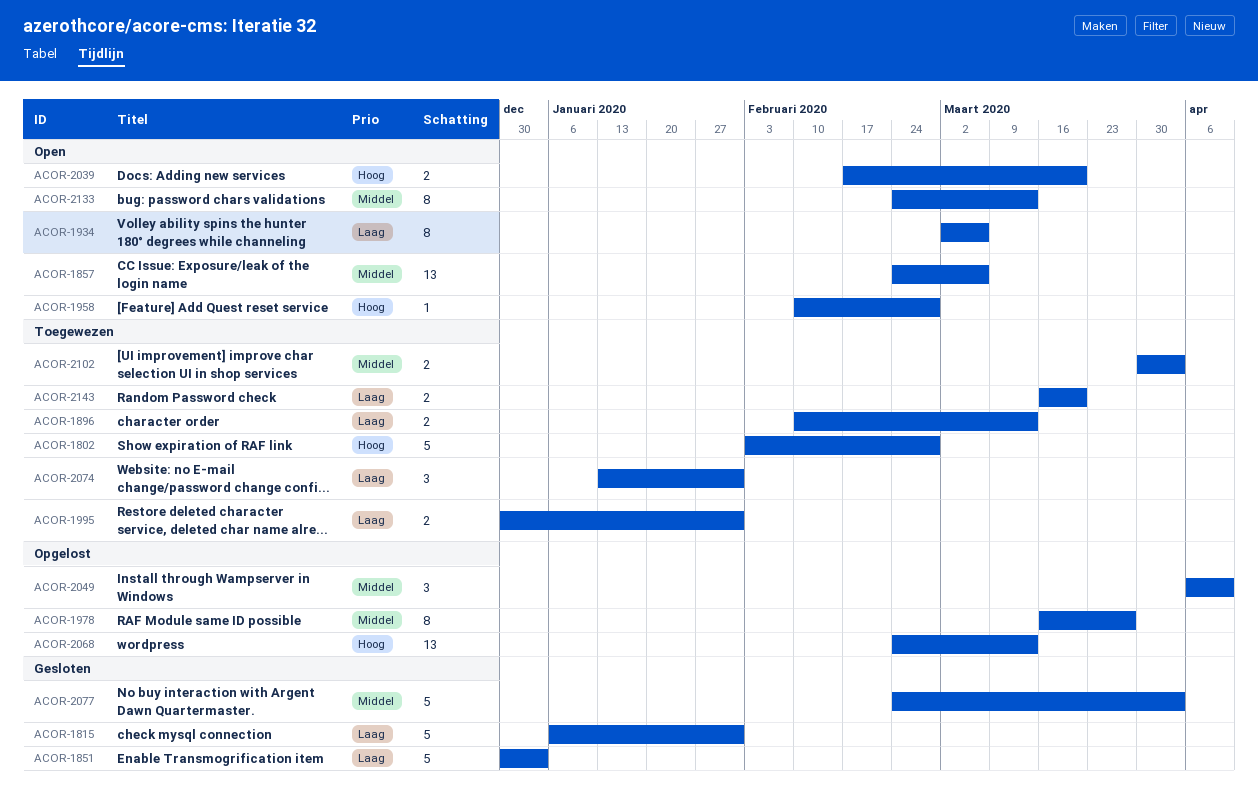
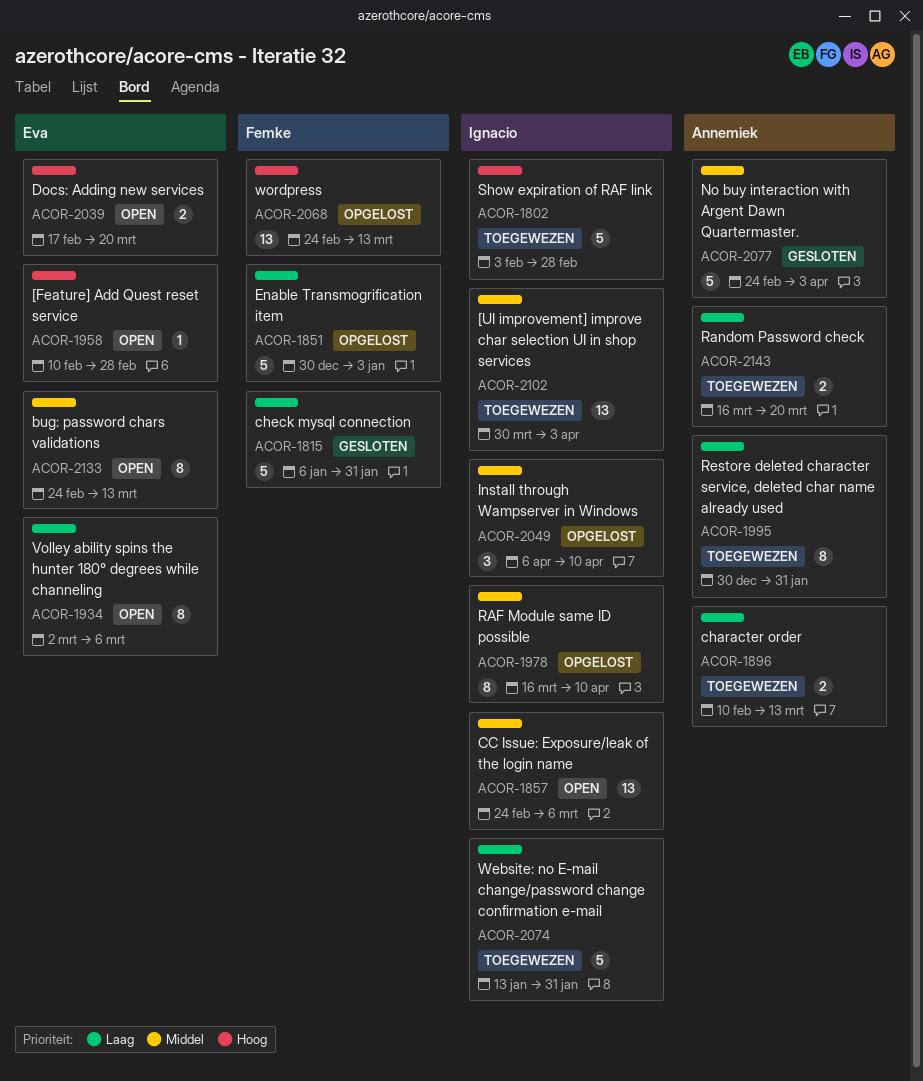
ACOR-1851, status: Gesloten -> Opgelost
ACOR-1978, due: Mar 27 -> Apr 10
ACOR-1995, estimate: 2 -> 8
ACOR-2074, estimate: 3 -> 5
ACOR-2102, estimate: 2 -> 13

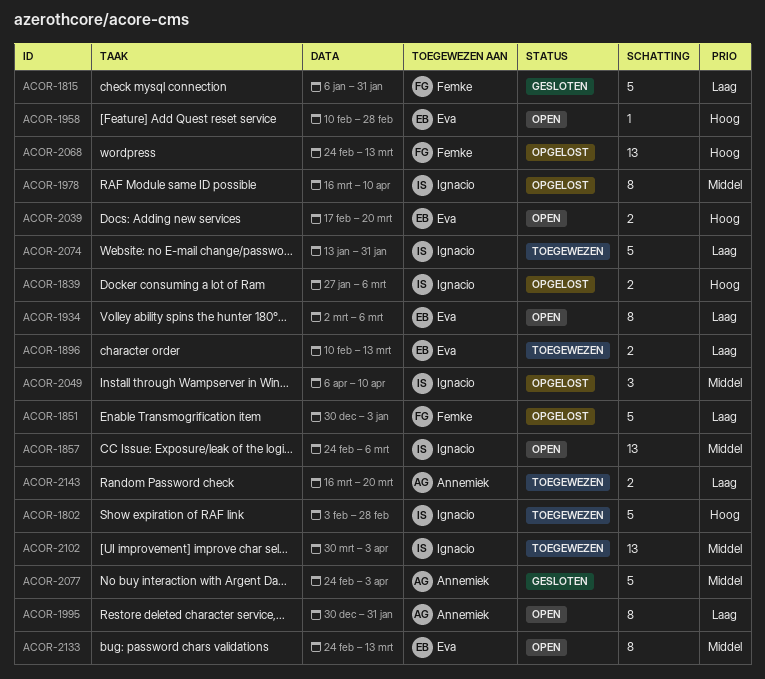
ACOR-1839: none -> present
ACOR-1896, owner: Annemiek -> Eva
ACOR-1995, status: Toegewezen -> Open

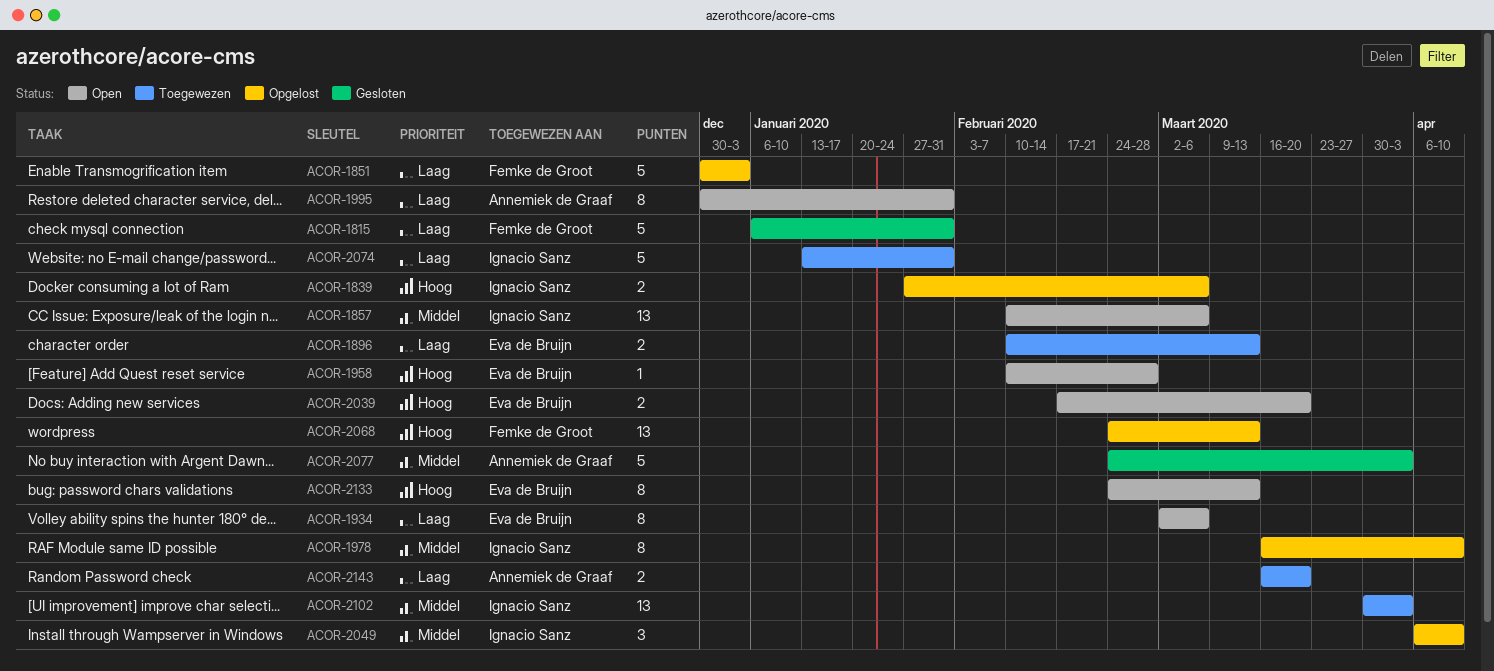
ACOR-1802: present -> none
ACOR-1857, start: Feb 24 -> Feb 10
ACOR-2133, priority: Middel -> Hoog

